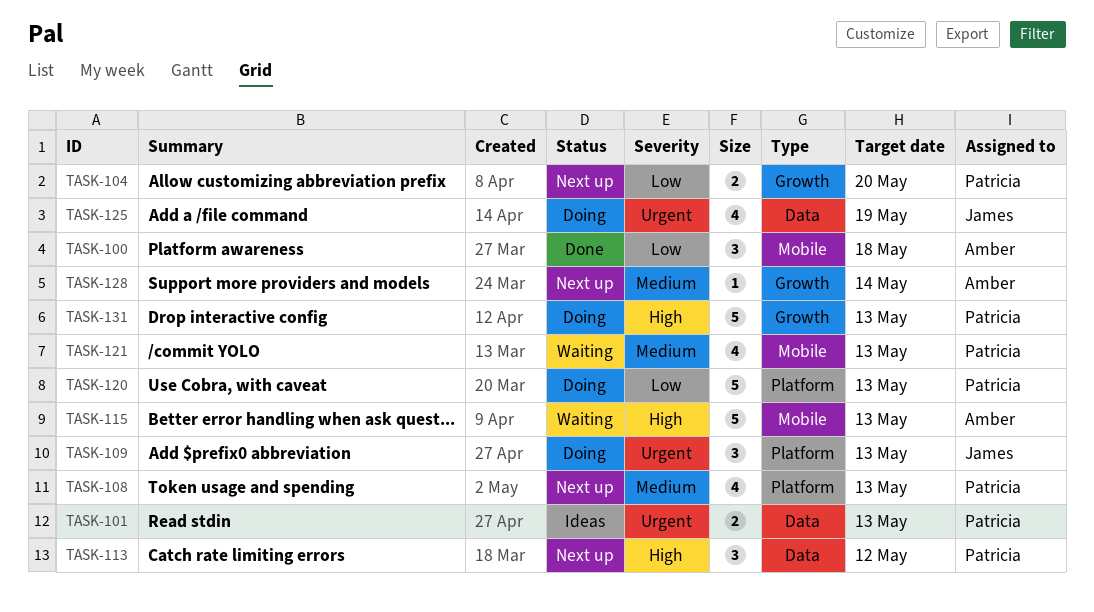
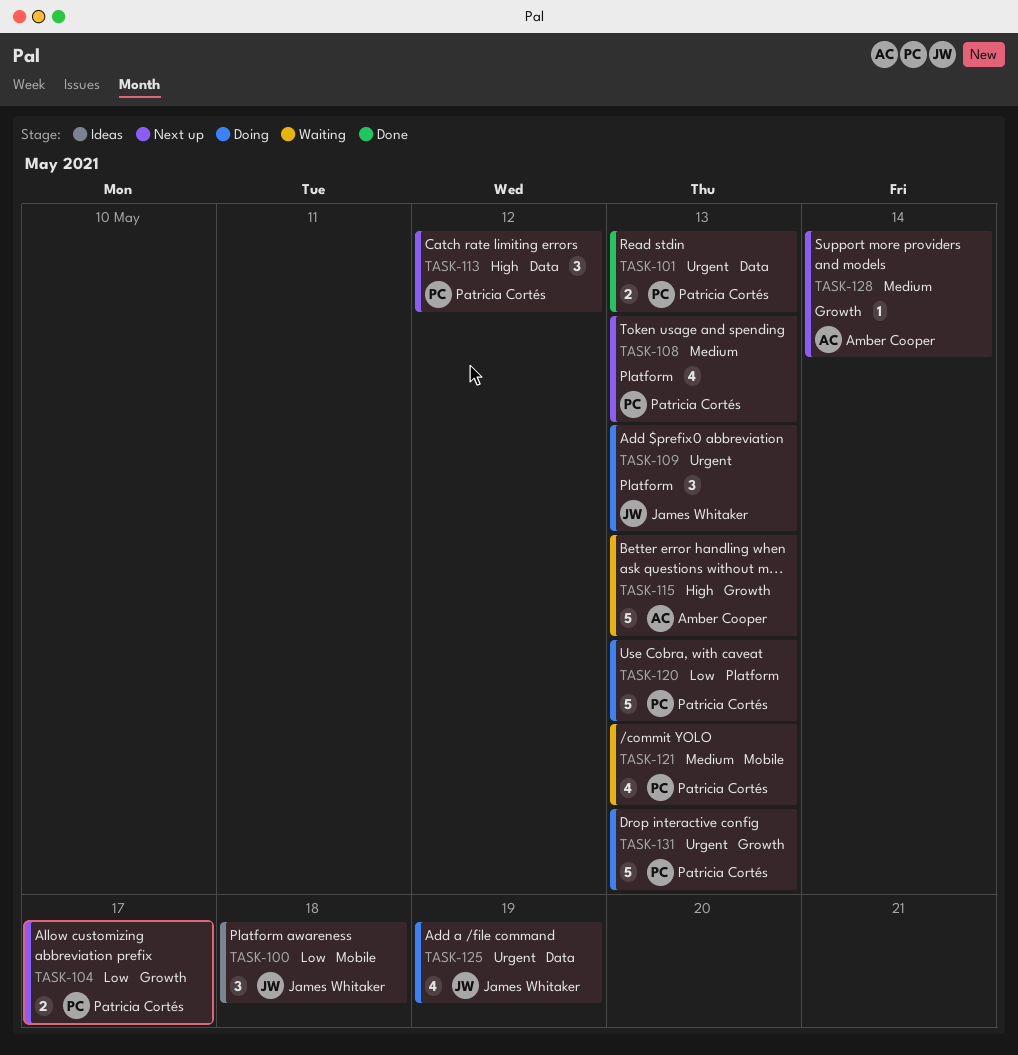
TASK-100, status: Done -> Ideas
TASK-100, owner: Amber Cooper -> James Whitaker
TASK-101, status: Ideas -> Done
TASK-104, due: May 20 -> May 17
TASK-115, label: Mobile -> Growth
TASK-131, priority: High -> Urgent

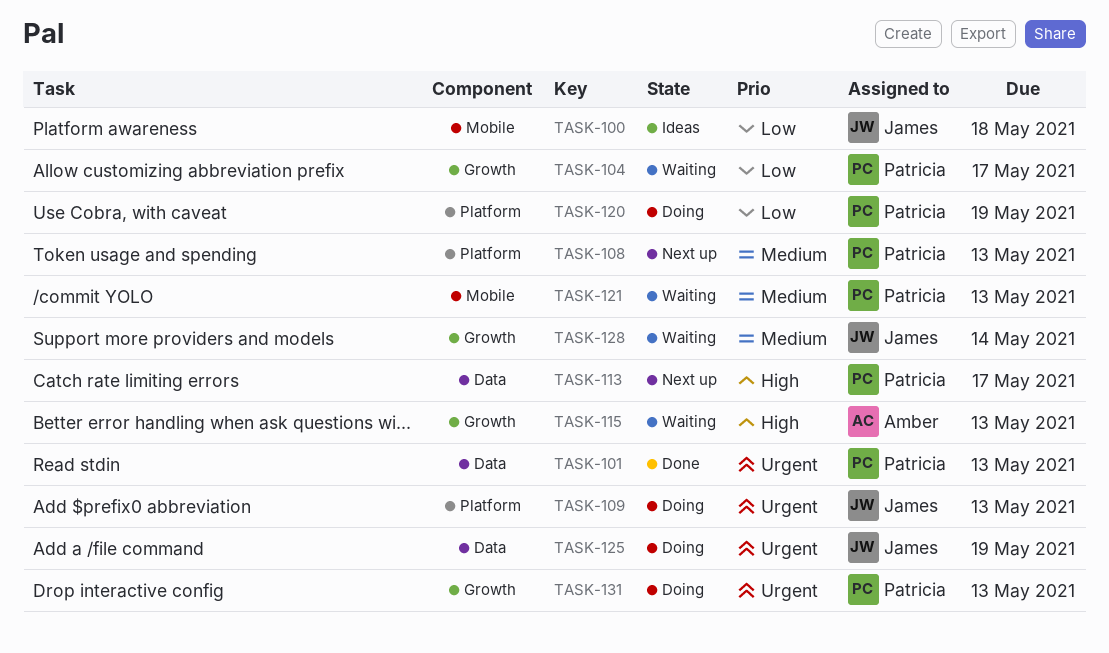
TASK-104, status: Next up -> Waiting
TASK-113, due: May 12 -> May 17
TASK-120, due: May 13 -> May 19
TASK-128, status: Next up -> Waiting
TASK-128, owner: Amber Cooper -> James Whitaker

